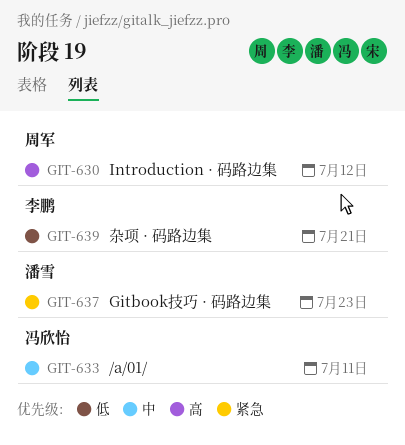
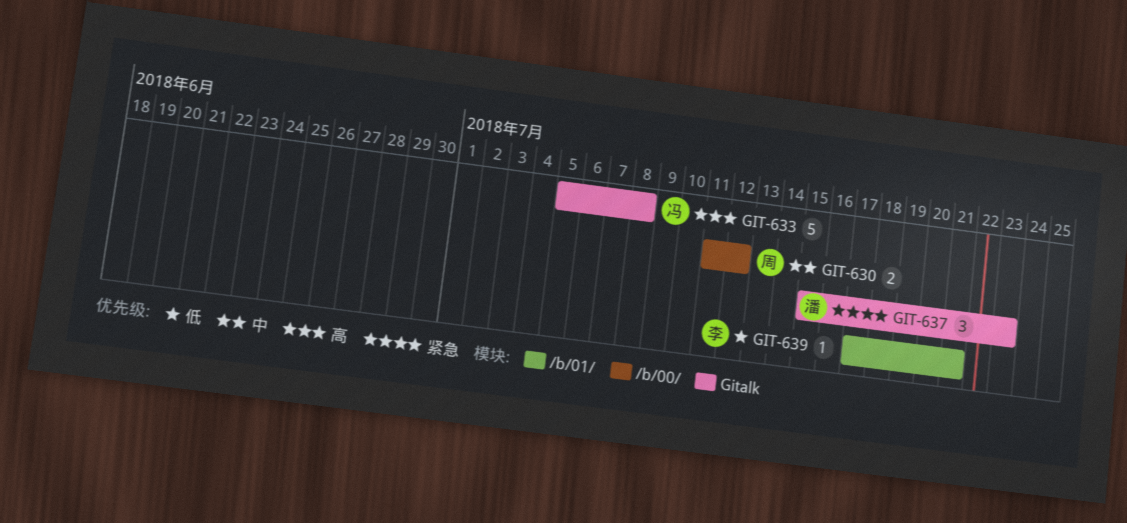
GIT-630, priority: 高 -> 中
GIT-633, priority: 中 -> 高
GIT-633, due: Jul 11 -> Jul 8

